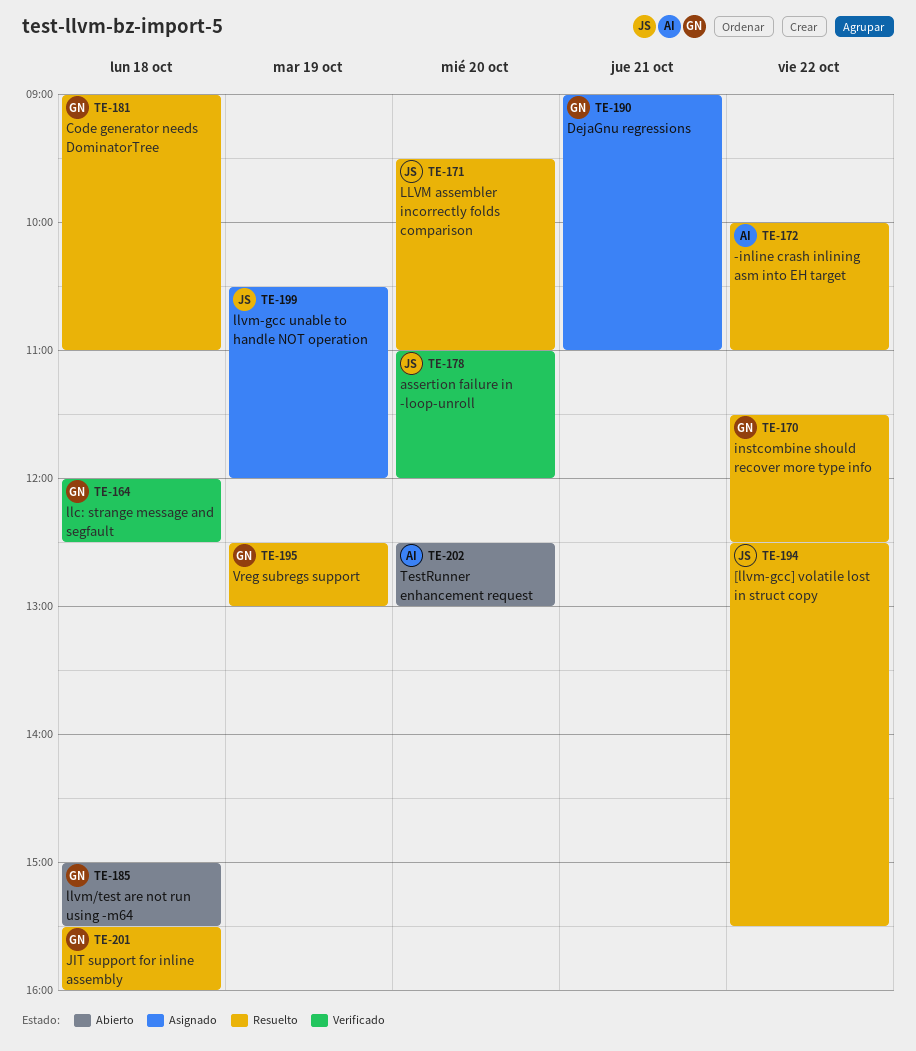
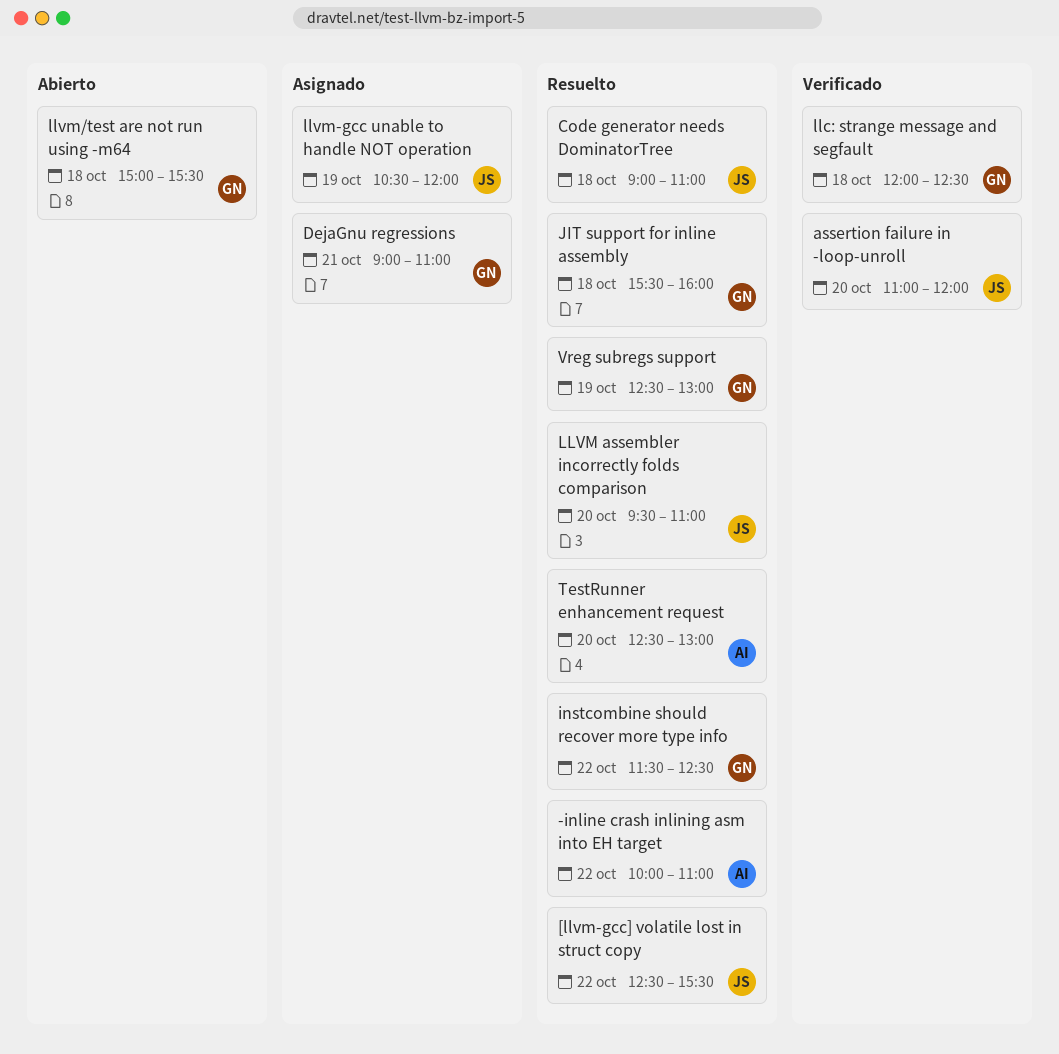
Code generator needs DominatorTree, owner: GN -> JS
TestRunner enhancement request, status: Abierto -> Resuelto

